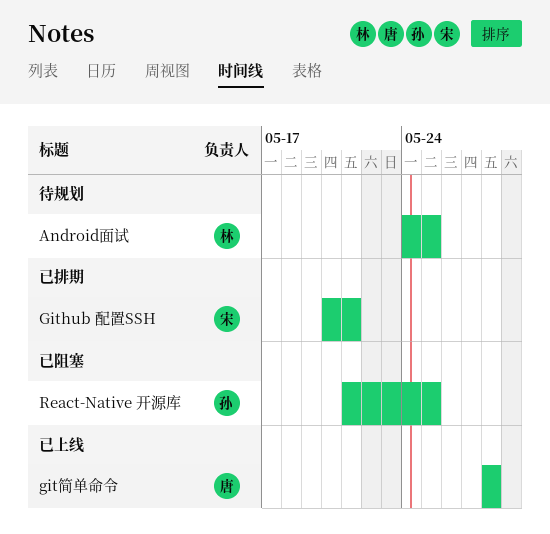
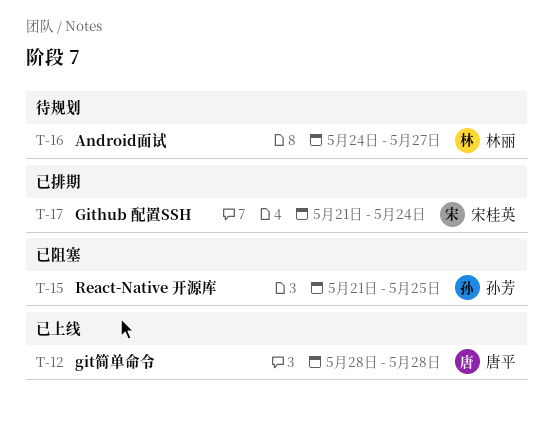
Android面试, due: May 25 -> May 27
Github 配置SSH, start: May 20 -> May 21
Github 配置SSH, due: May 21 -> May 24

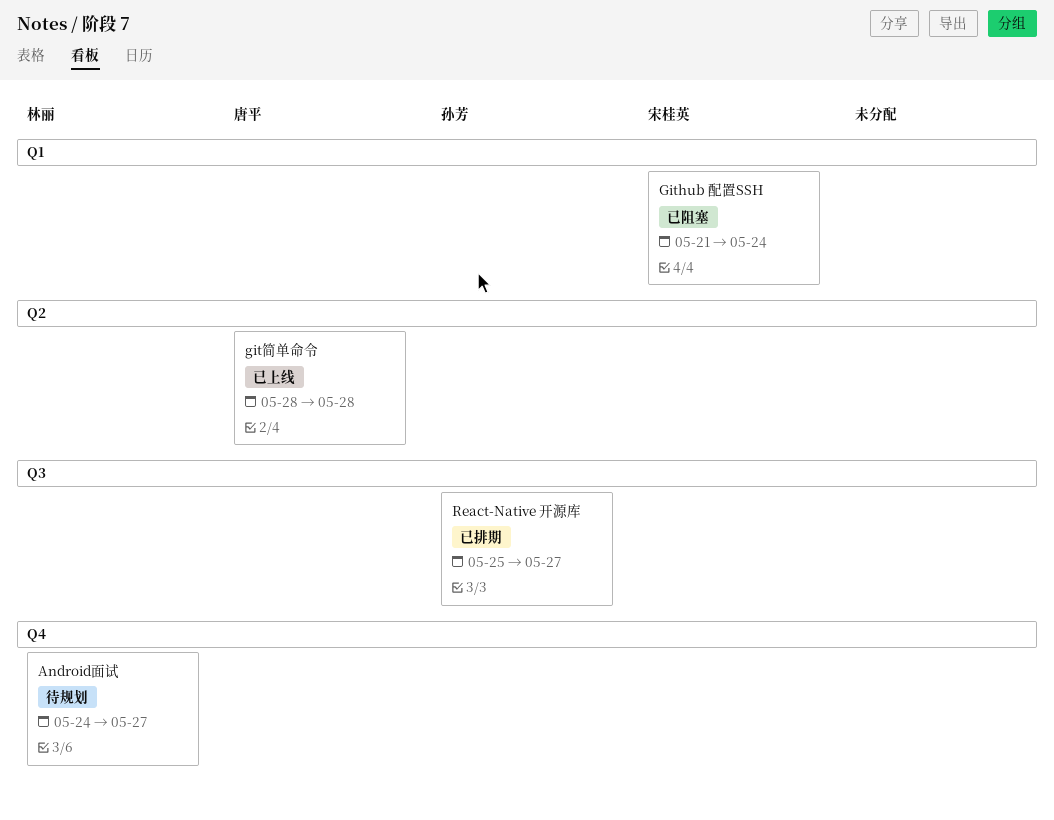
Github 配置SSH, status: 已排期 -> 已阻塞
React-Native 开源库, status: 已阻塞 -> 已排期
React-Native 开源库, start: May 21 -> May 25
React-Native 开源库, due: May 25 -> May 27

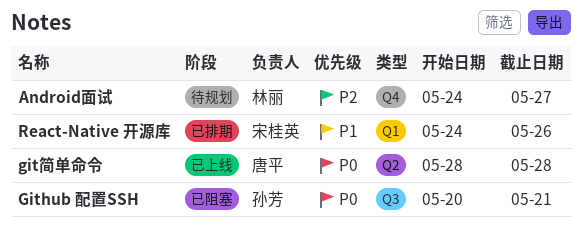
Github 配置SSH, owner: 宋桂英 -> 孙芳
Github 配置SSH, label: Q1 -> Q3
Github 配置SSH, start: May 21 -> May 20
Github 配置SSH, due: May 24 -> May 21
React-Native 开源库, owner: 孙芳 -> 宋桂英
React-Native 开源库, label: Q3 -> Q1
React-Native 开源库, start: May 25 -> May 24
React-Native 开源库, due: May 27 -> May 26

